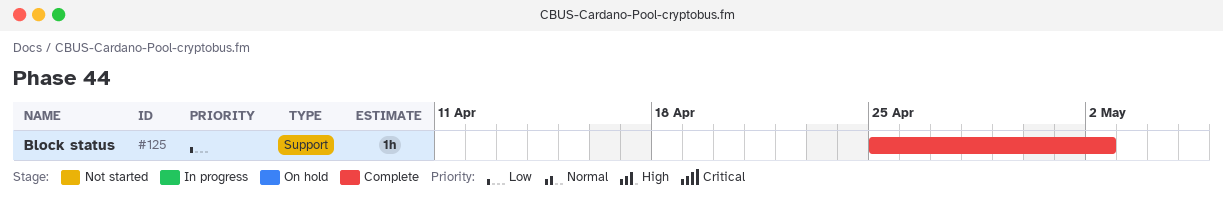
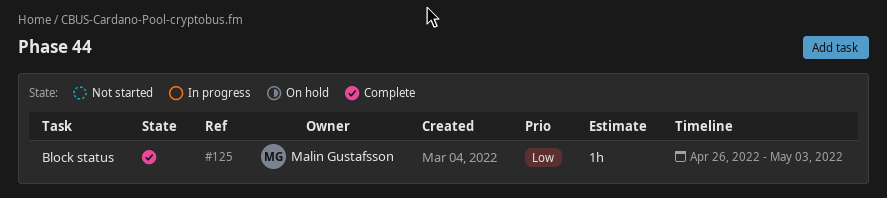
#125, start: Apr 25 -> Apr 26
#125, due: May 2 -> May 3

